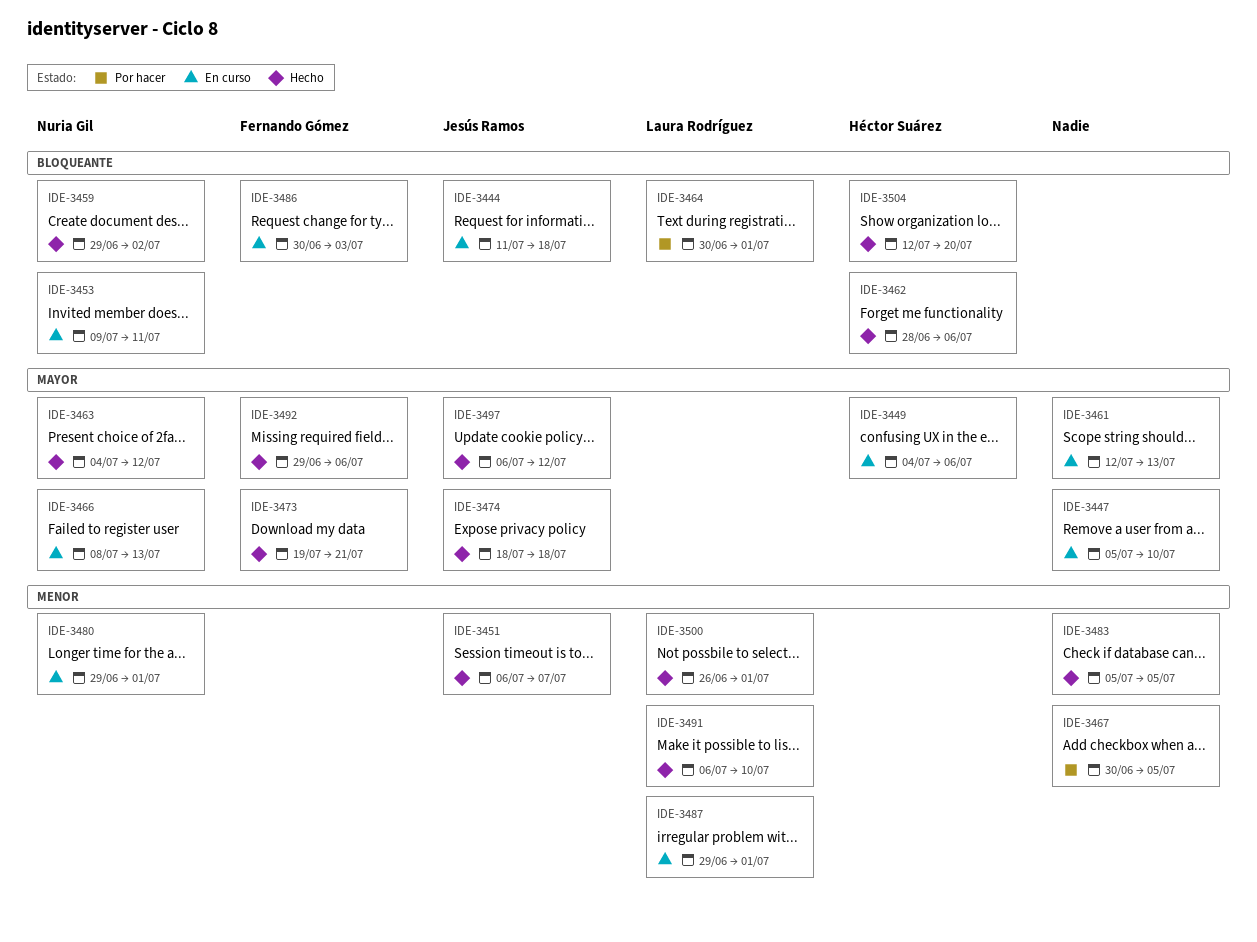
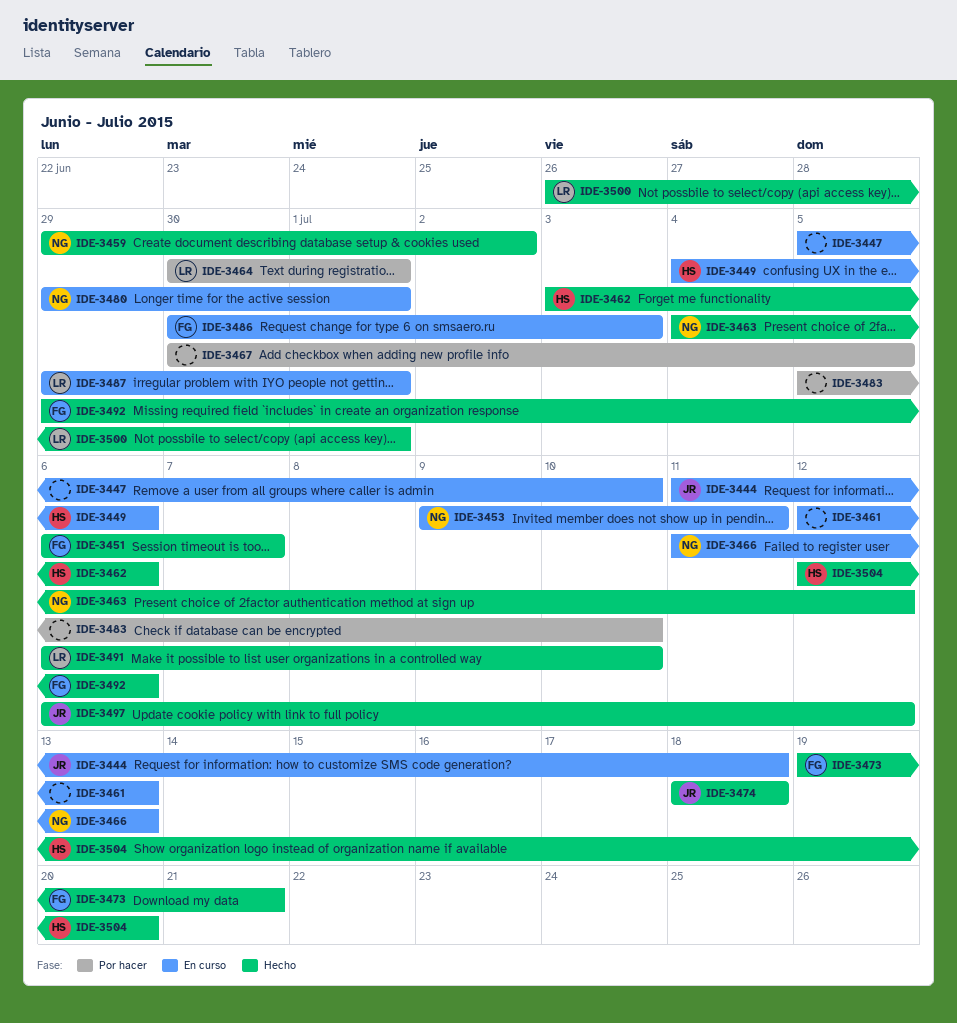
IDE-3451, owner: Jesús Ramos -> Fernando Gómez
IDE-3462, start: Jun 28 -> Jul 3
IDE-3466, start: Jul 8 -> Jul 11
IDE-3483, status: Hecho -> Por hacer
IDE-3483, due: Jul 5 -> Jul 10

